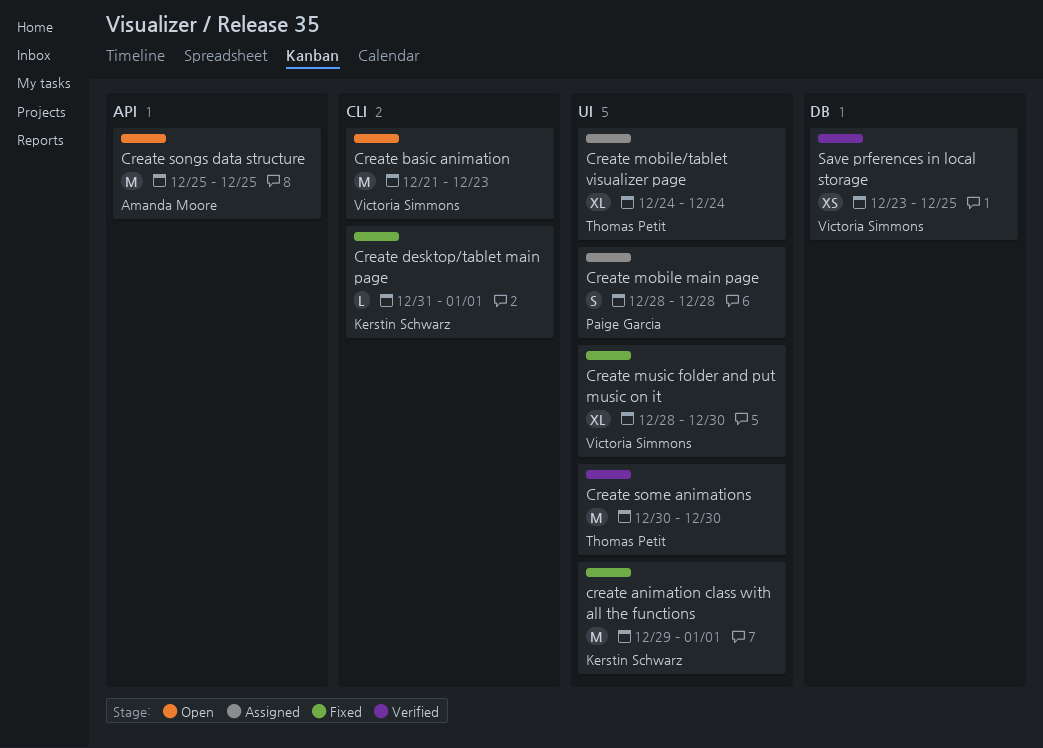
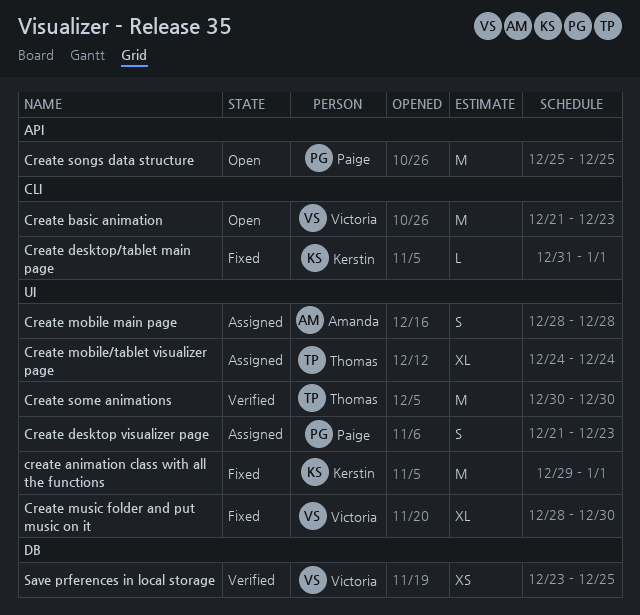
Create desktop visualizer page: none -> present
Create mobile main page, owner: Paige Garcia -> Amanda Moore
Create songs data structure, owner: Amanda Moore -> Paige Garcia

